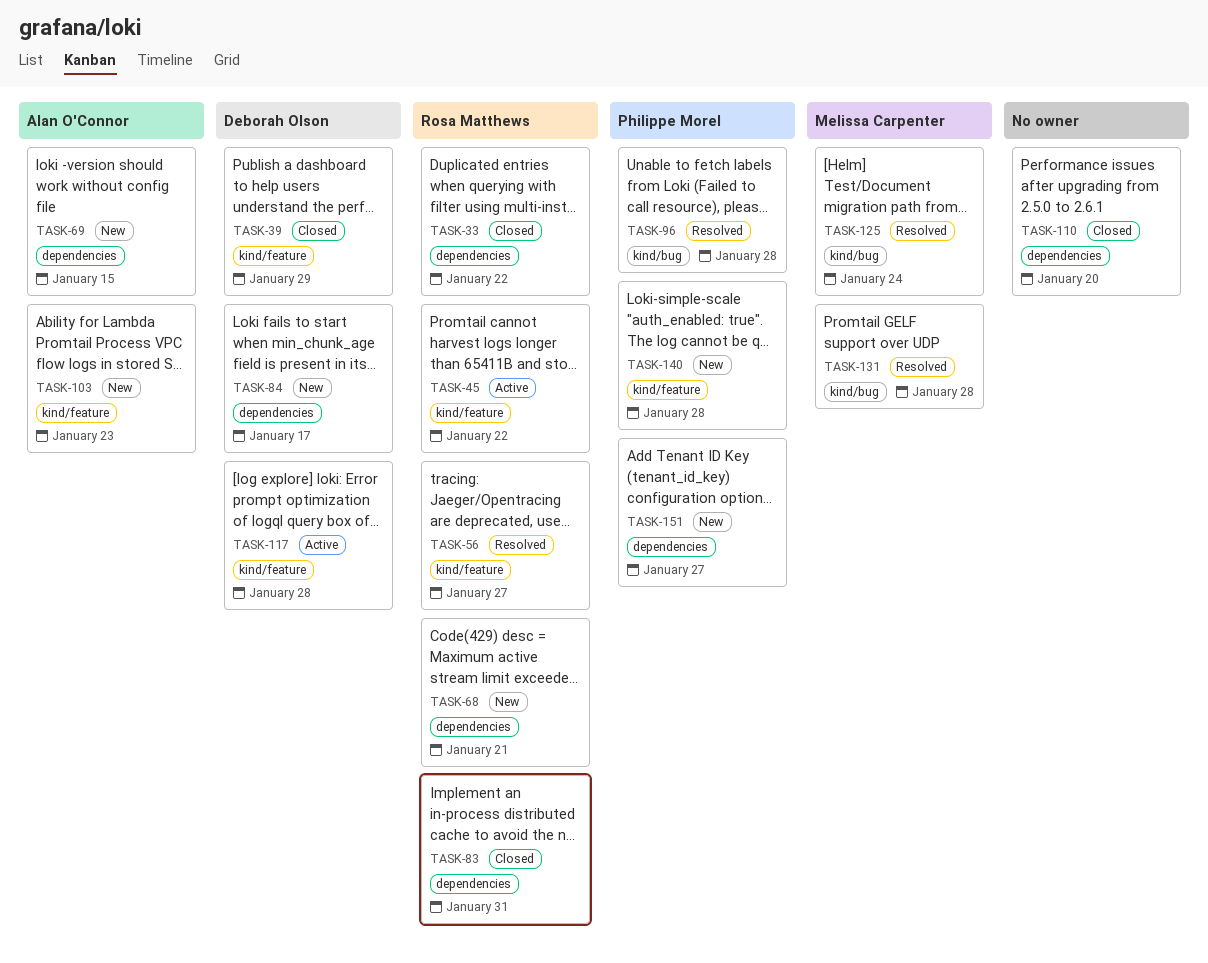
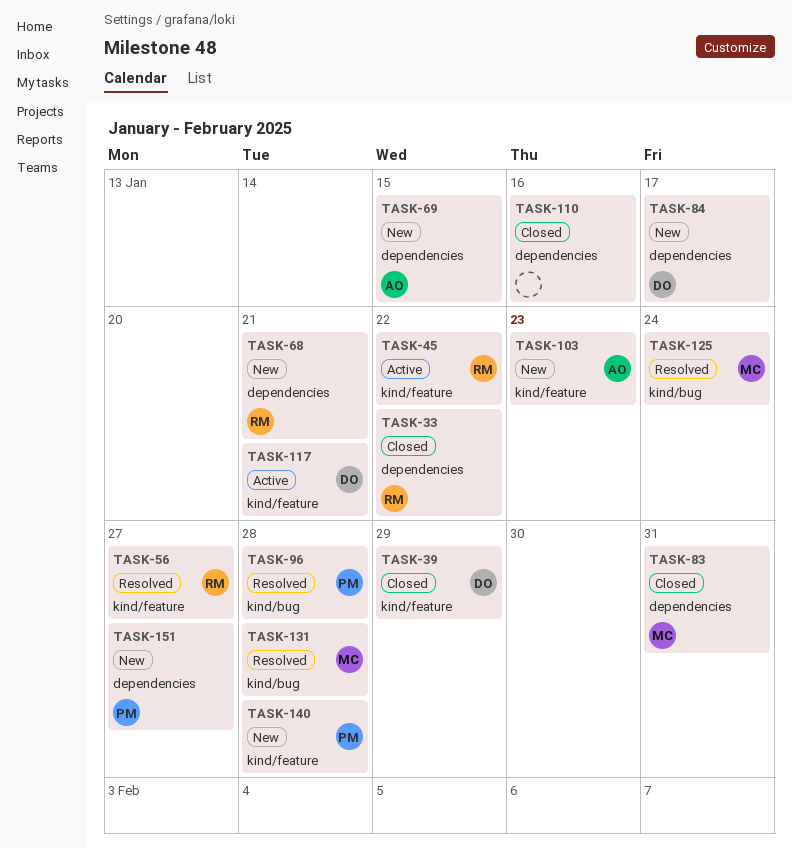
TASK-83, owner: Rosa Matthews -> Melissa Carpenter
TASK-110, due: Jan 20 -> Jan 16
TASK-117, due: Jan 28 -> Jan 21

